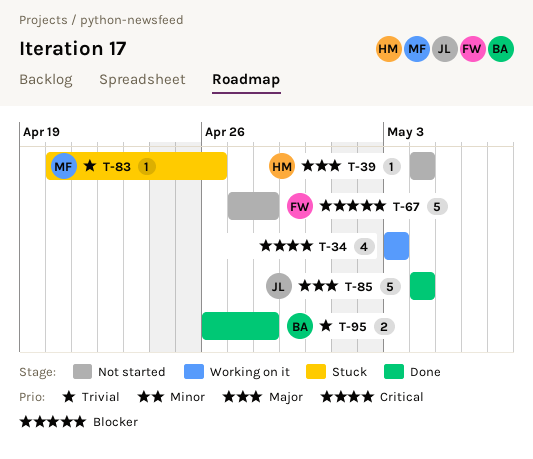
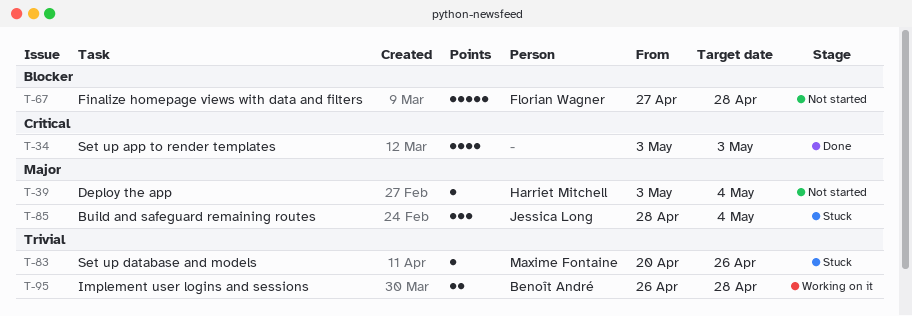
T-34, status: Working on it -> Done
T-39, start: May 4 -> May 3
T-85, status: Done -> Stuck
T-85, estimate: 5 -> 3
T-85, start: May 4 -> Apr 28
T-95, status: Done -> Working on it

